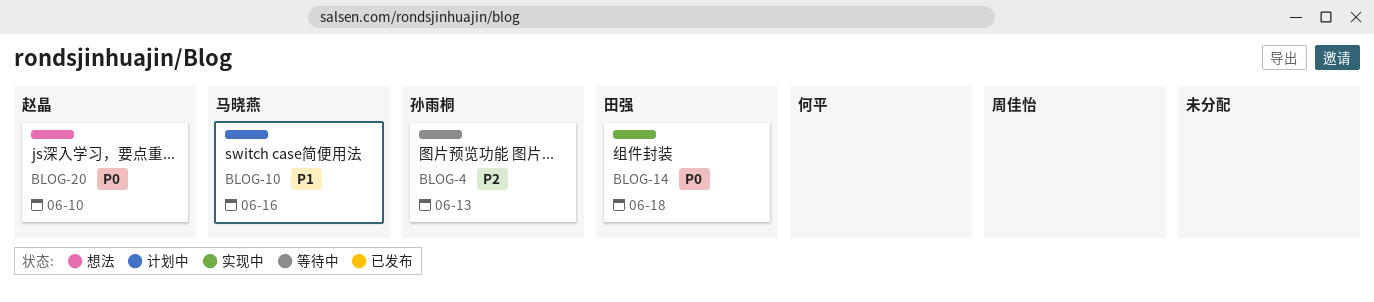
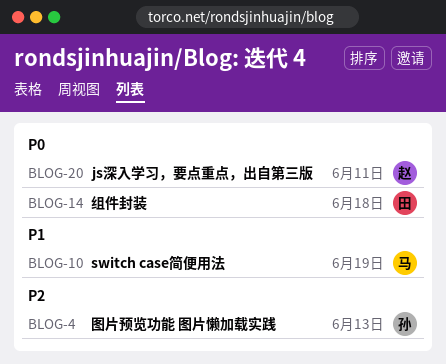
BLOG-10, due: Jun 16 -> Jun 19
BLOG-20, due: Jun 10 -> Jun 11

